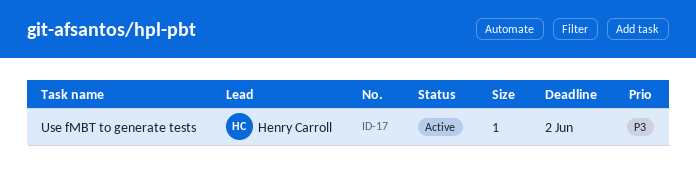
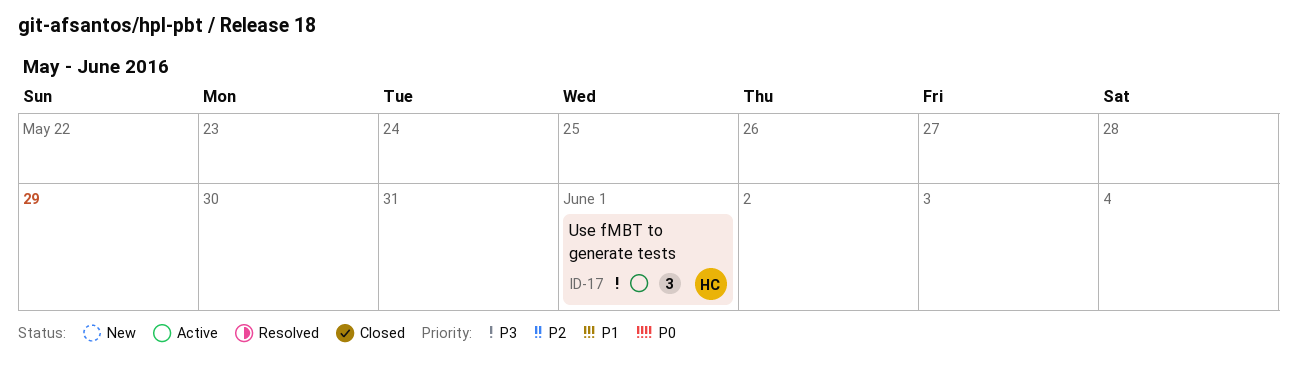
ID-17, estimate: 1 -> 3
ID-17, due: Jun 2 -> Jun 1

